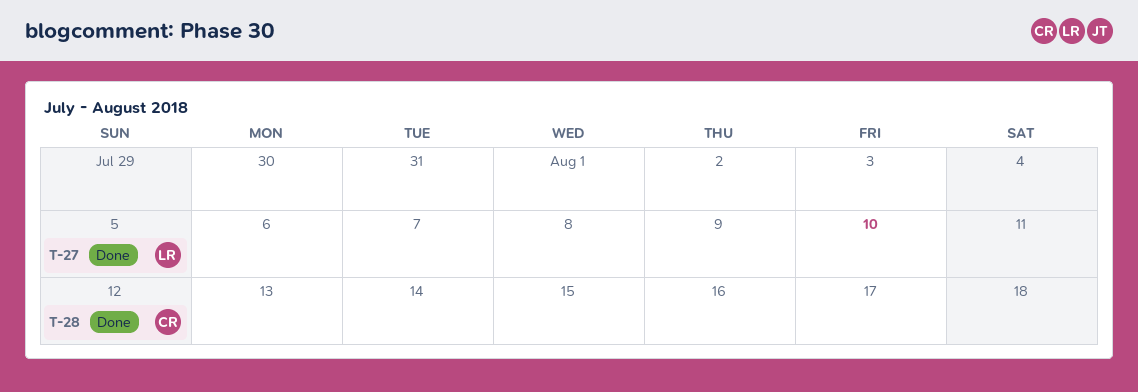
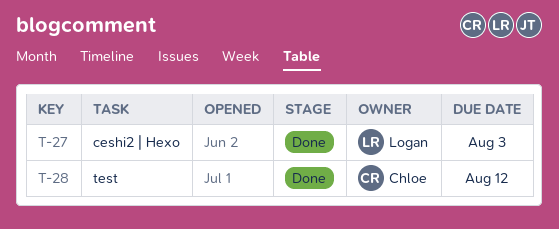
T-27, due: Aug 5 -> Aug 3

